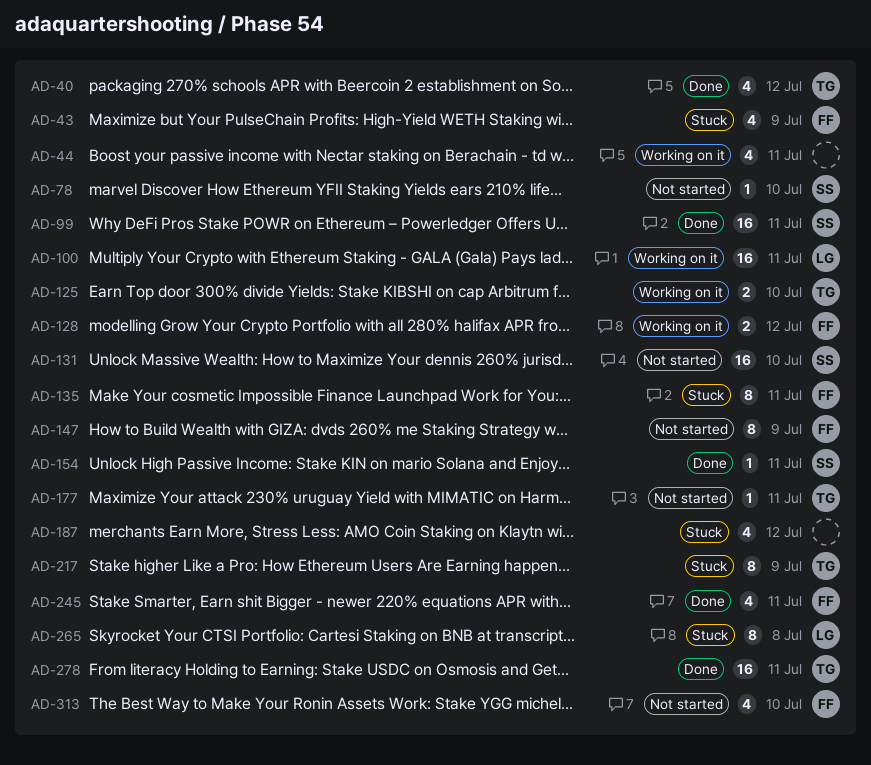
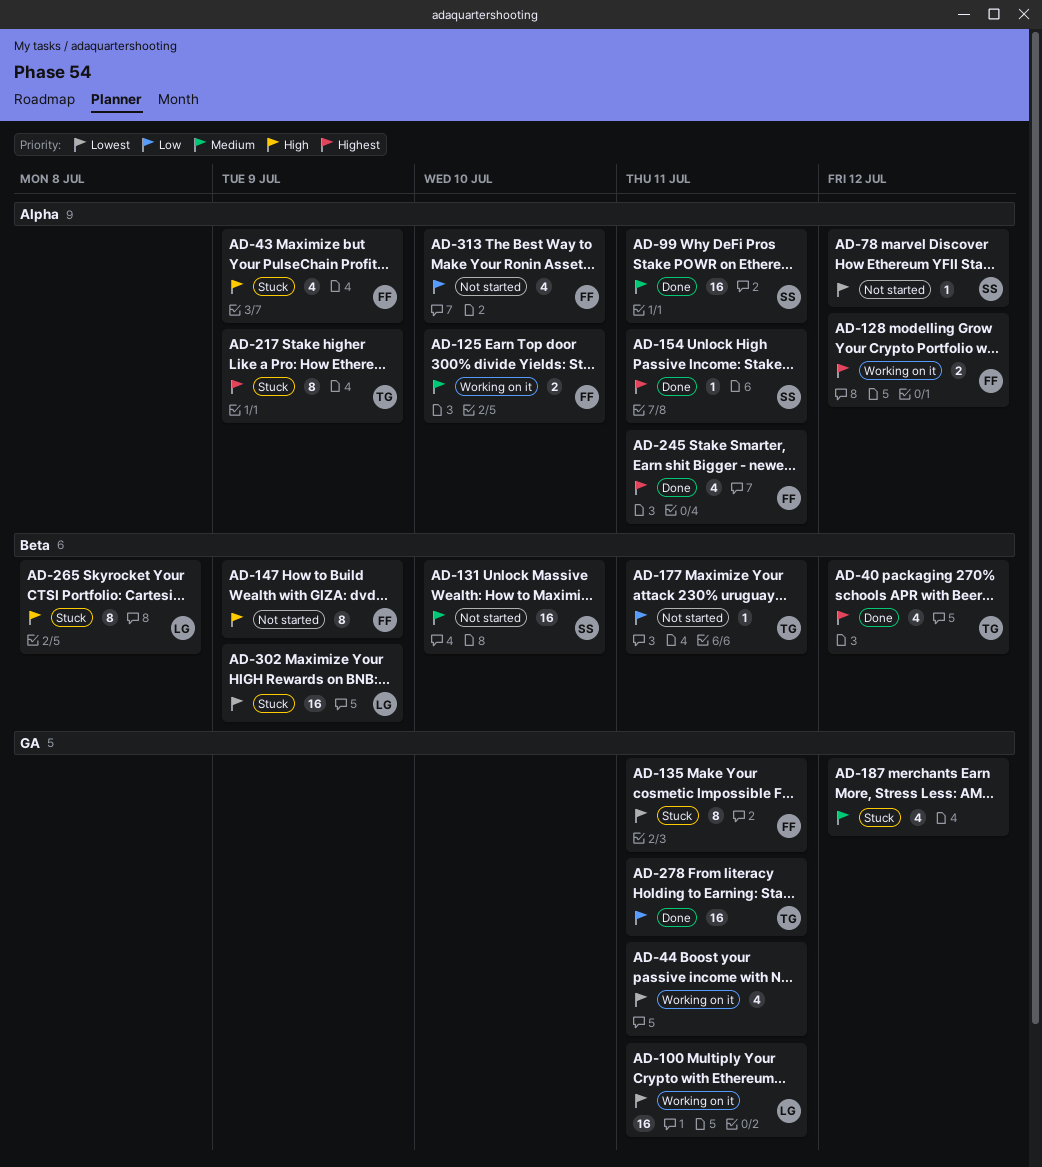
AD-78, due: Jul 10 -> Jul 12
AD-125, owner: TG -> FF
AD-302: none -> present

